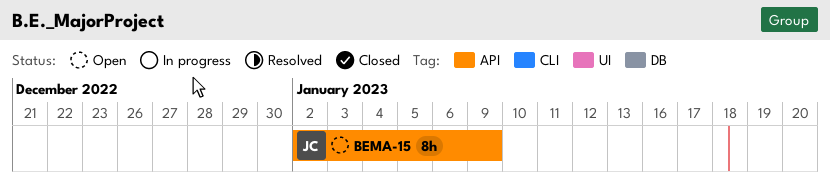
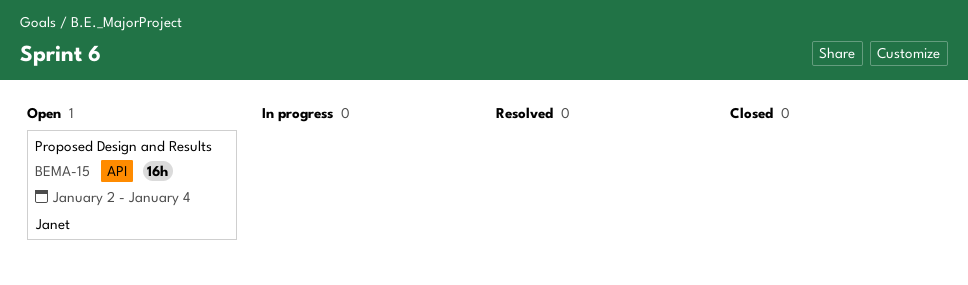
BEMA-15, estimate: 8h -> 16h
BEMA-15, due: Jan 9 -> Jan 4

